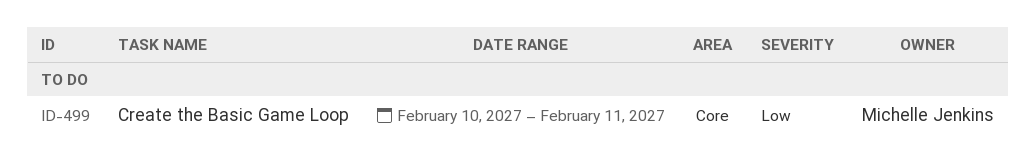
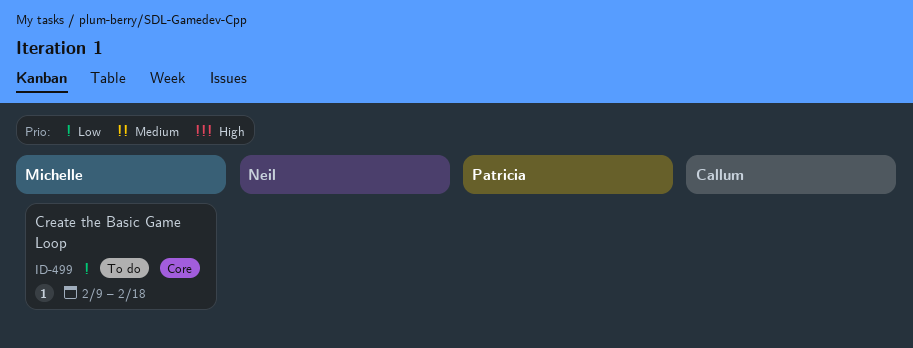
ID-499, start: Feb 10 -> Feb 9
ID-499, due: Feb 11 -> Feb 18

